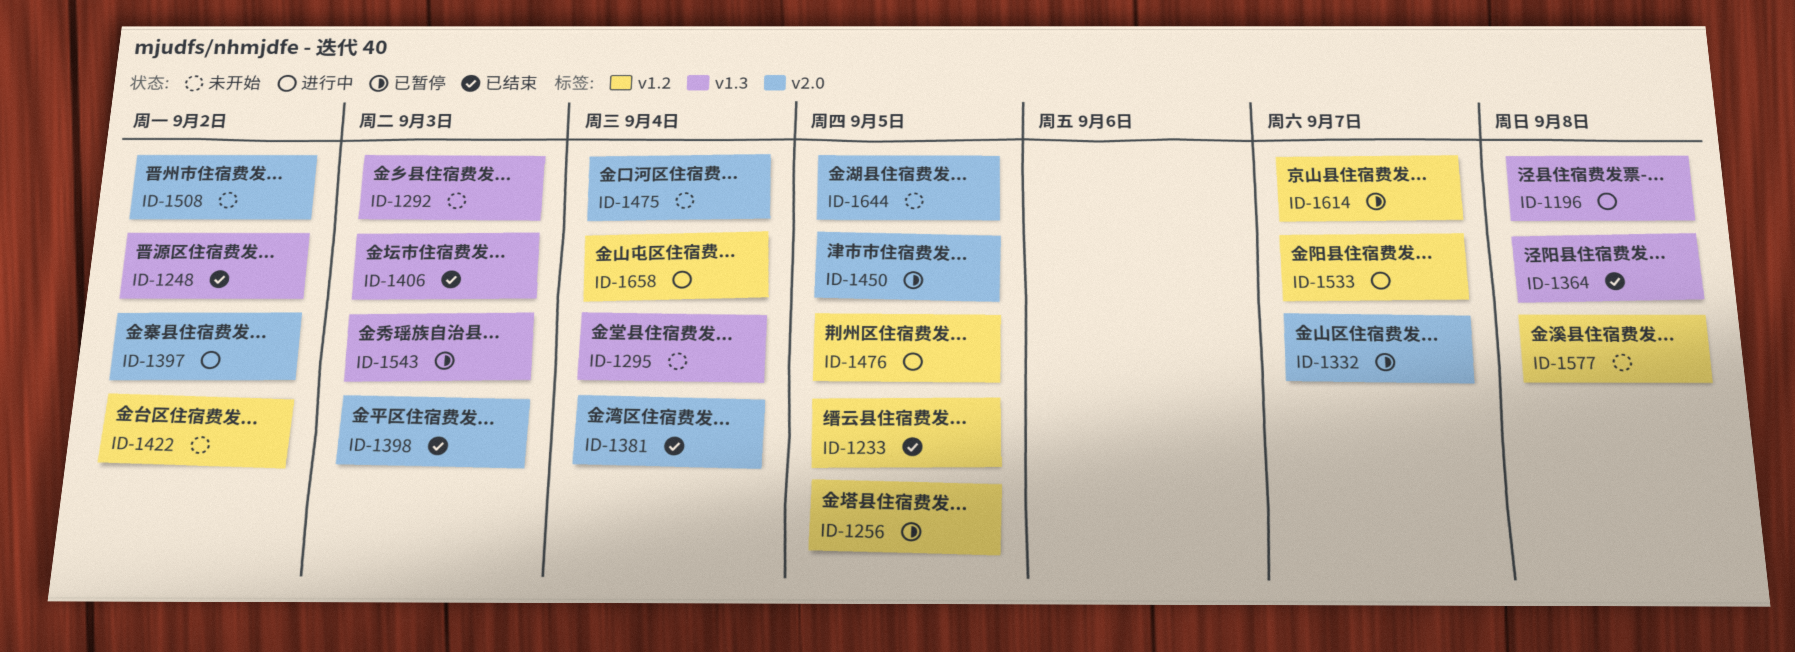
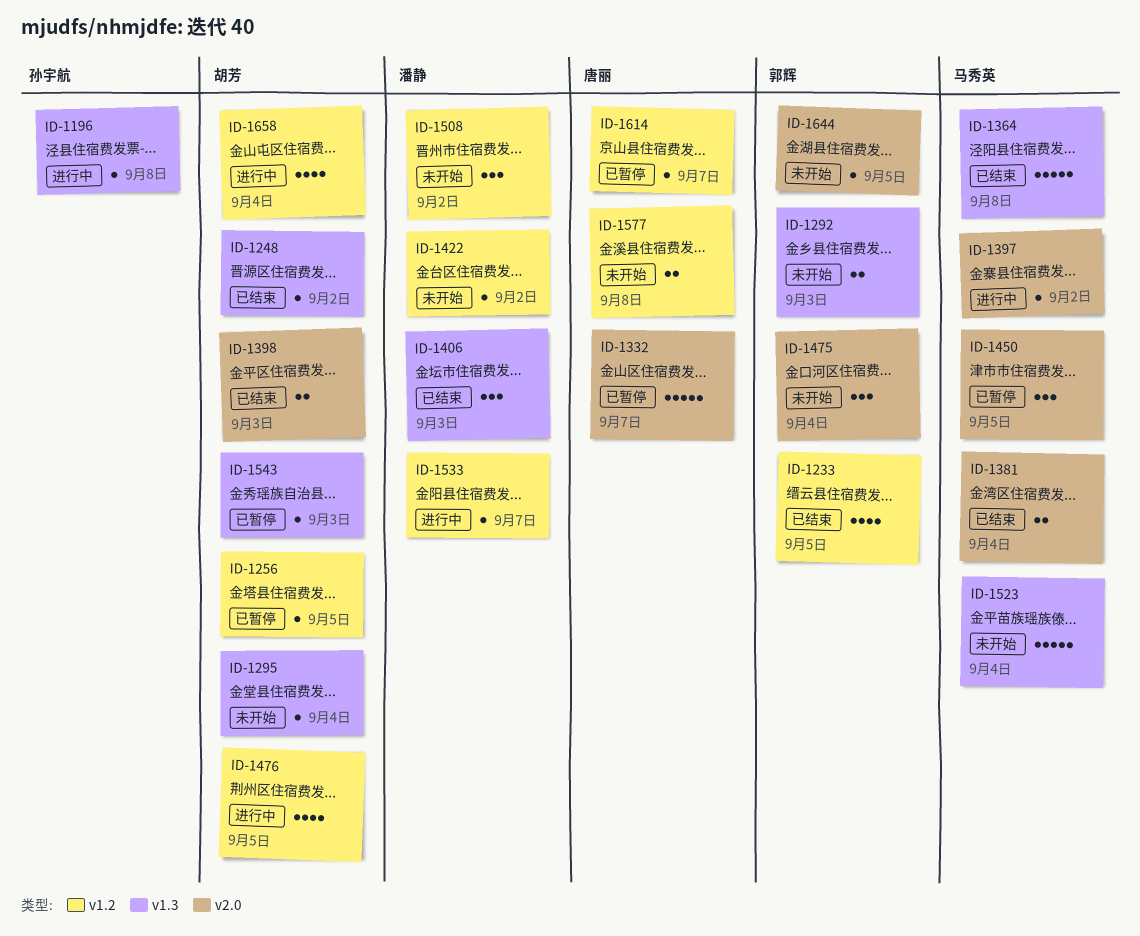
ID-1508, label: v2.0 -> v1.2
ID-1523: none -> present

